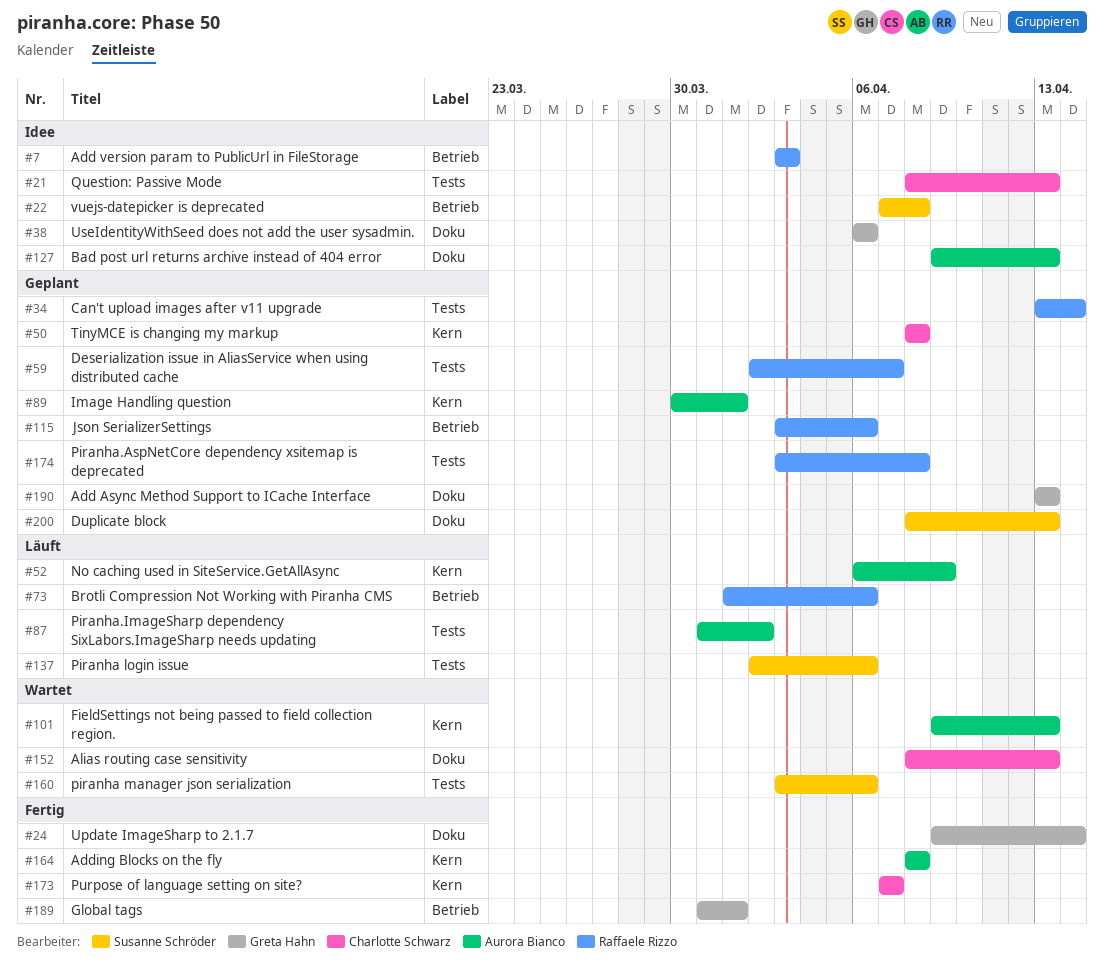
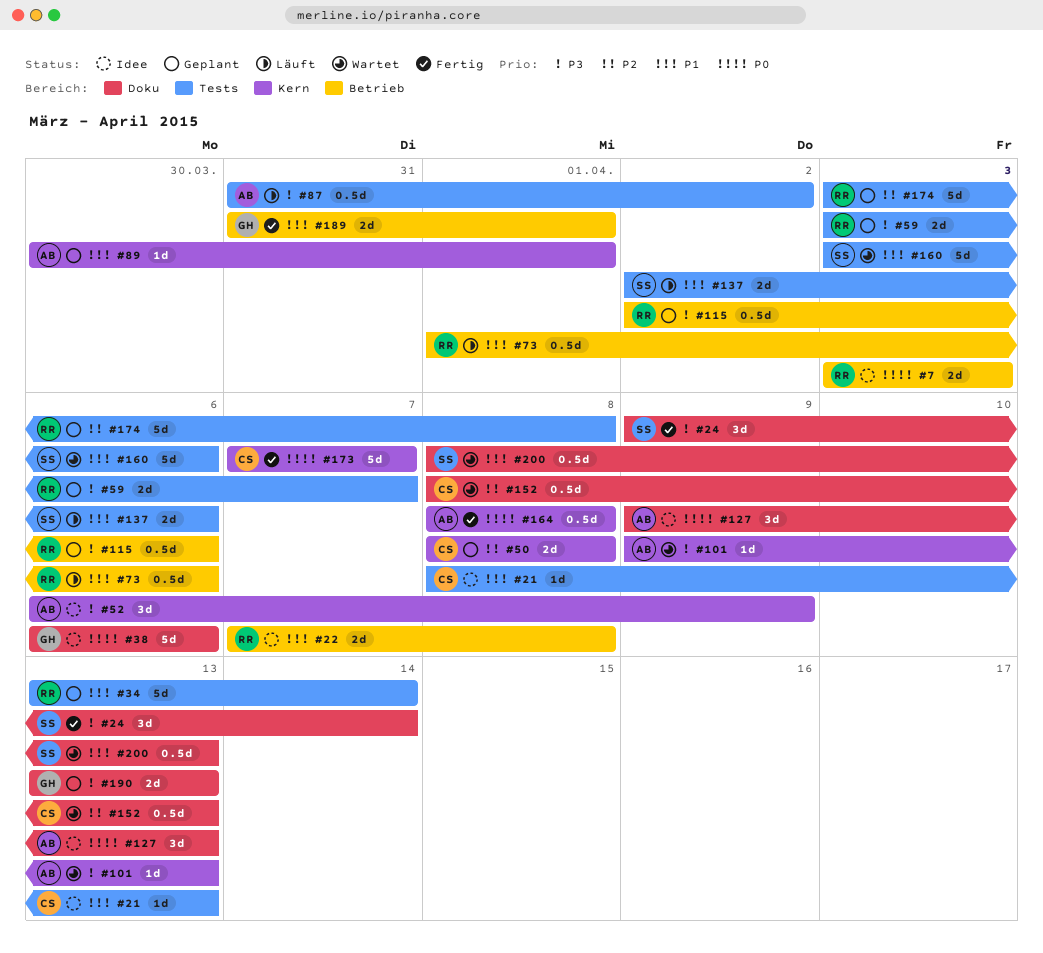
#22, owner: Susanne Schröder -> Raffaele Rizzo
#24, owner: Greta Hahn -> Susanne Schröder
#52, status: Läuft -> Idee
#59, start: Apr 2 -> Apr 3
#115, start: Apr 3 -> Apr 2
#200, status: Geplant -> Wartet

